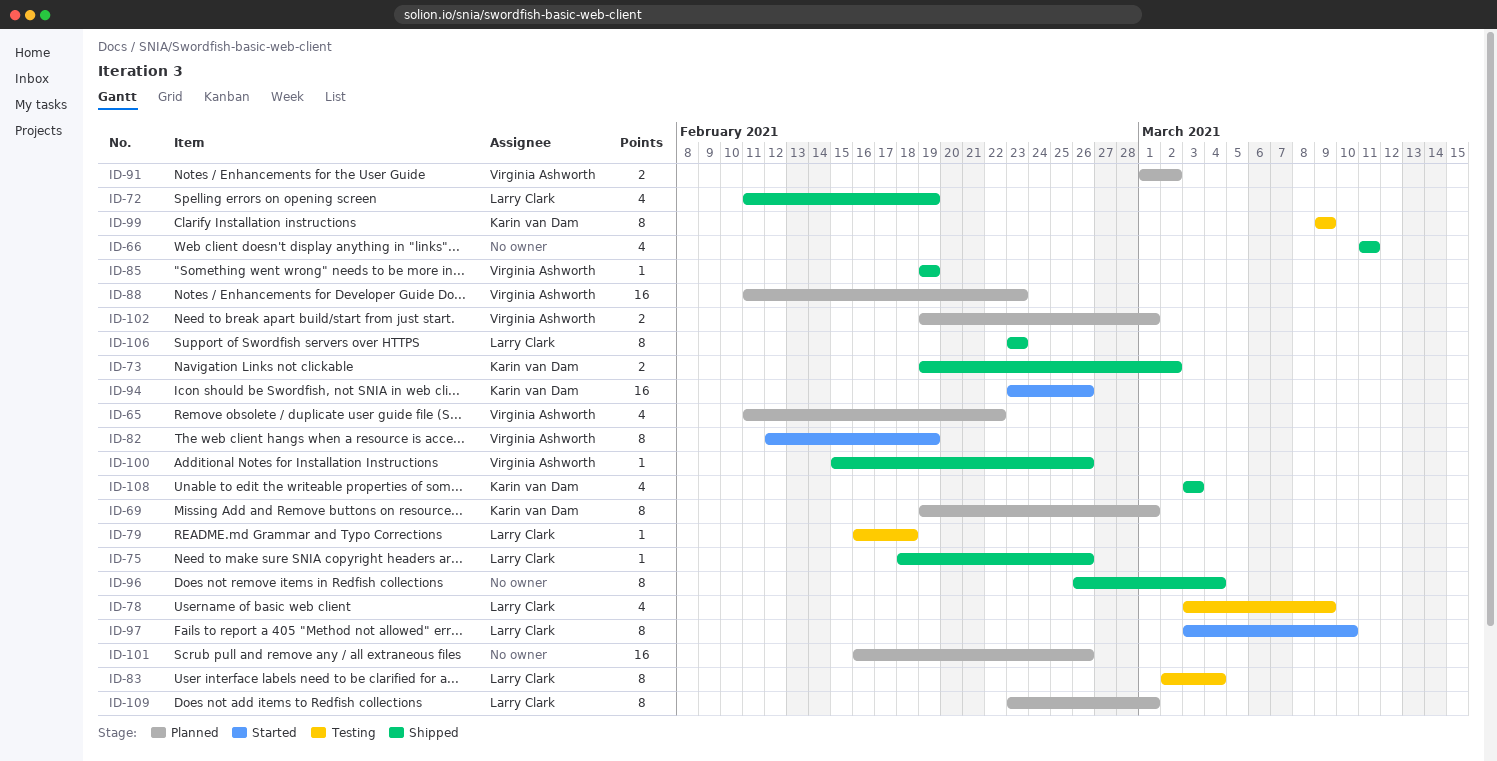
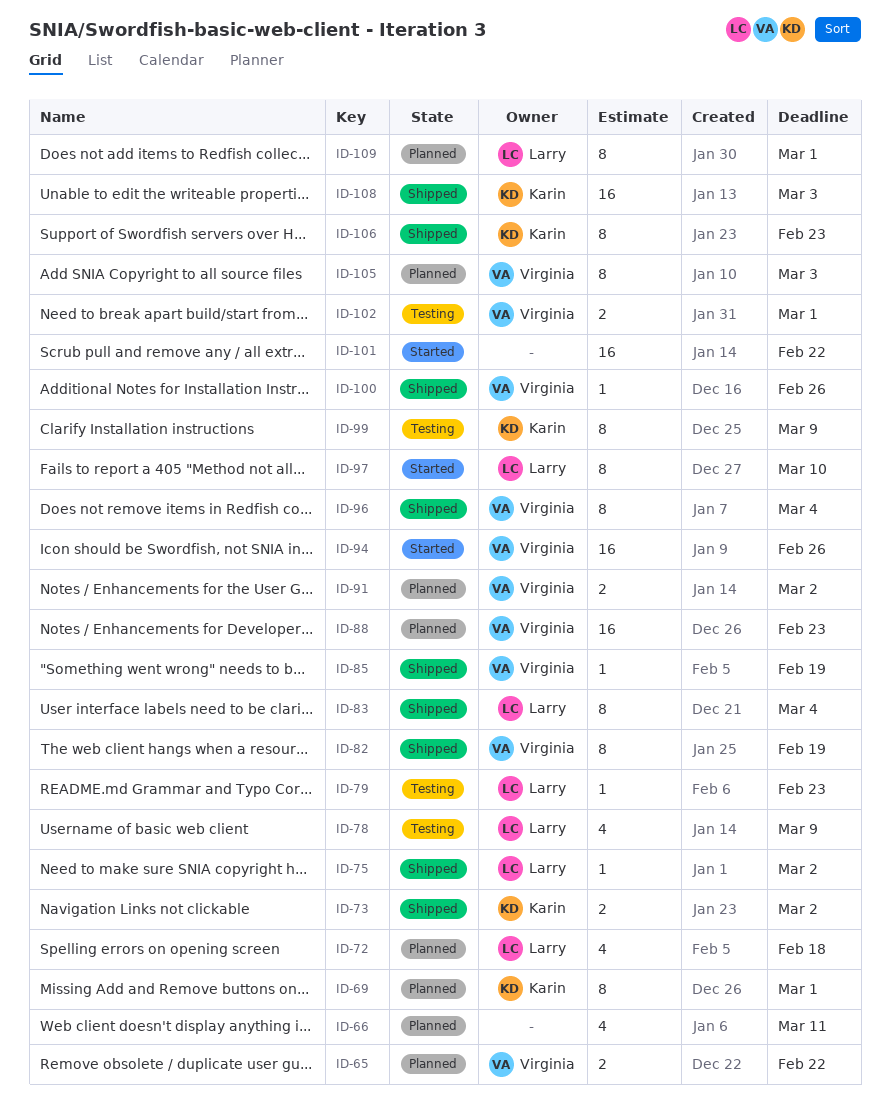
ID-65, estimate: 4 -> 2
ID-66, status: Shipped -> Planned
ID-72, status: Shipped -> Planned
ID-72, due: Feb 19 -> Feb 18
ID-75, due: Feb 26 -> Mar 2
ID-79, due: Feb 18 -> Feb 23
ID-82, status: Started -> Shipped
ID-83, status: Testing -> Shipped
ID-94, owner: Karin van Dam -> Virginia Ashworth
ID-96, owner: none -> Virginia Ashworth
ID-101, status: Planned -> Started
ID-101, due: Feb 26 -> Feb 22
ID-102, status: Planned -> Testing
ID-105: none -> present
ID-106, owner: Larry Clark -> Karin van Dam
ID-108, estimate: 4 -> 16

